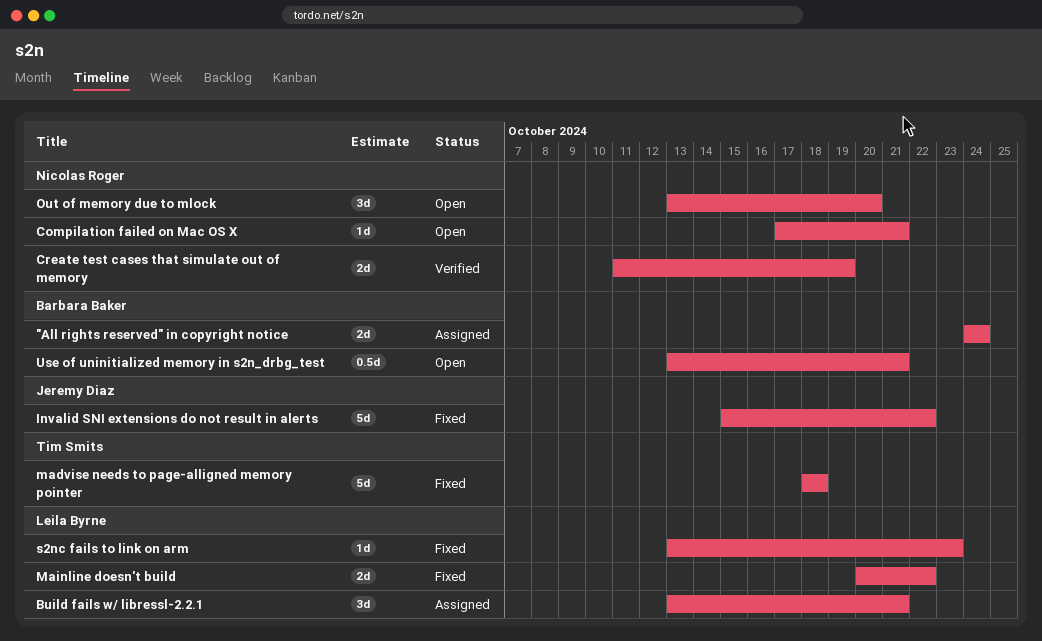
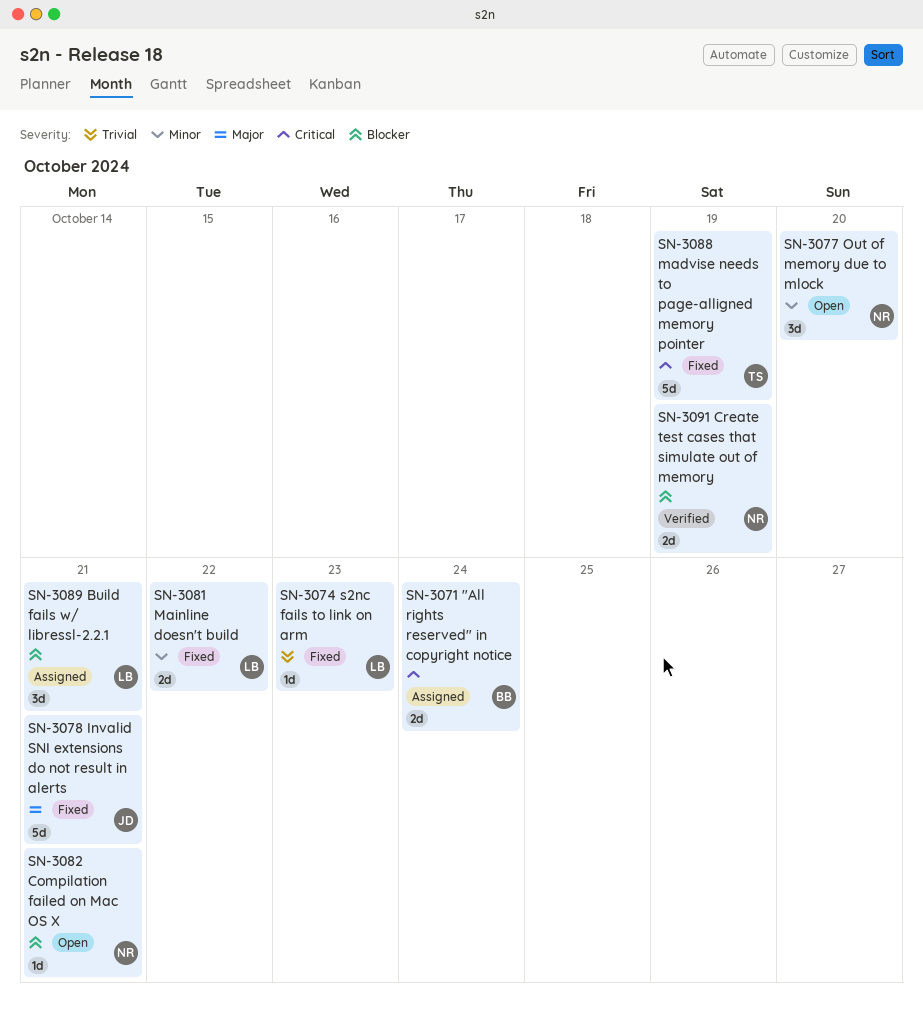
Invalid SNI extensions do not result in alerts, due: Oct 22 -> Oct 21
madvise needs to page-alligned memory pointer, due: Oct 18 -> Oct 19
Use of uninitialized memory in s2n_drbg_test: present -> none

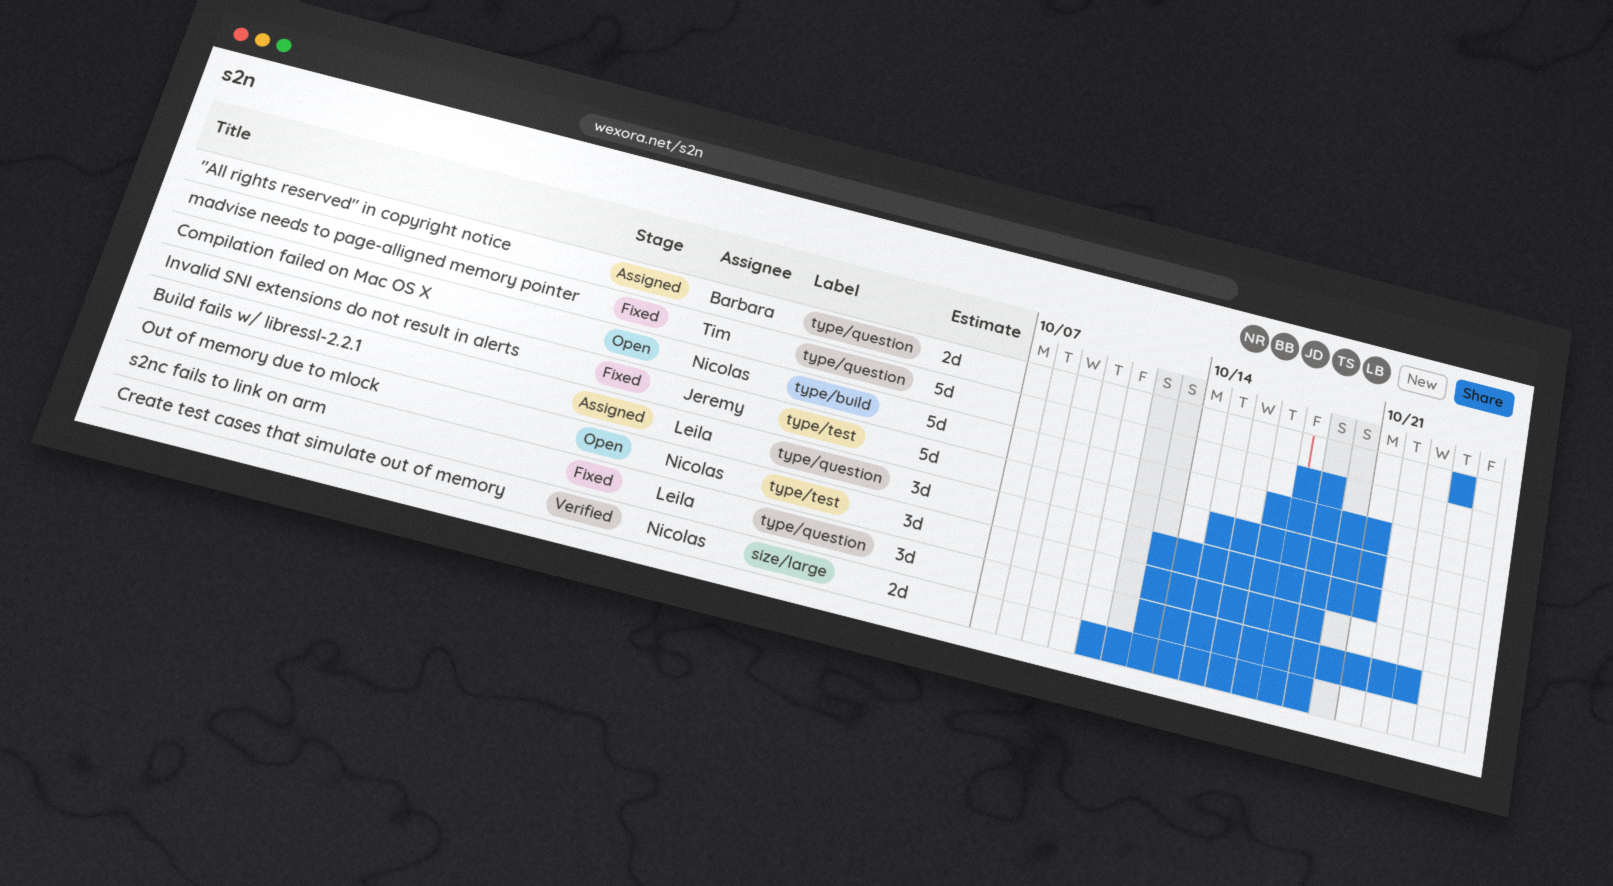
Compilation failed on Mac OS X, estimate: 1d -> 5d
Mainline doesn't build: present -> none
Out of memory due to mlock, due: Oct 20 -> Oct 19
s2nc fails to link on arm, estimate: 1d -> 3d

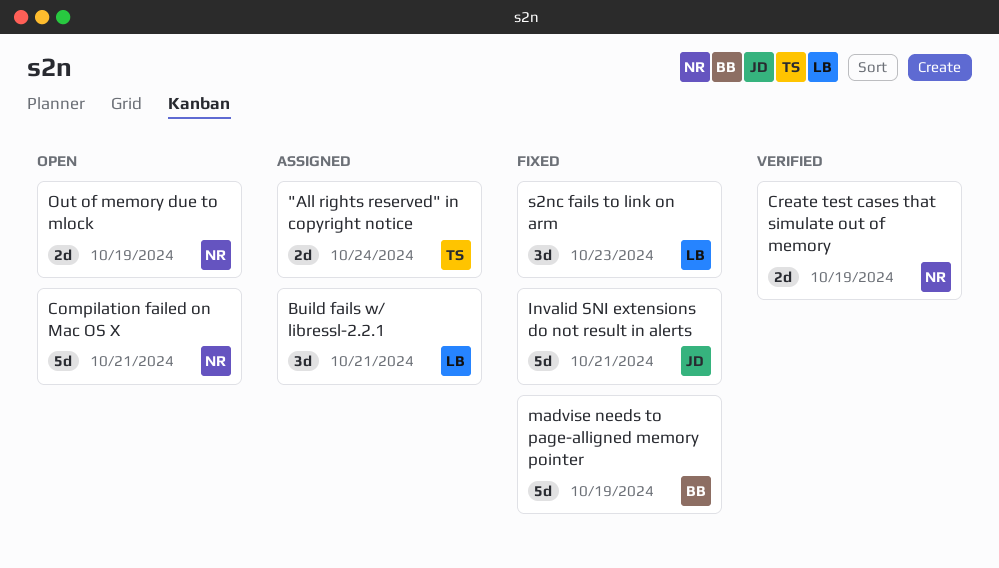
"All rights reserved" in copyright notice, owner: Barbara -> Tim
madvise needs to page-alligned memory pointer, owner: Tim -> Barbara
Out of memory due to mlock, estimate: 3d -> 2d

